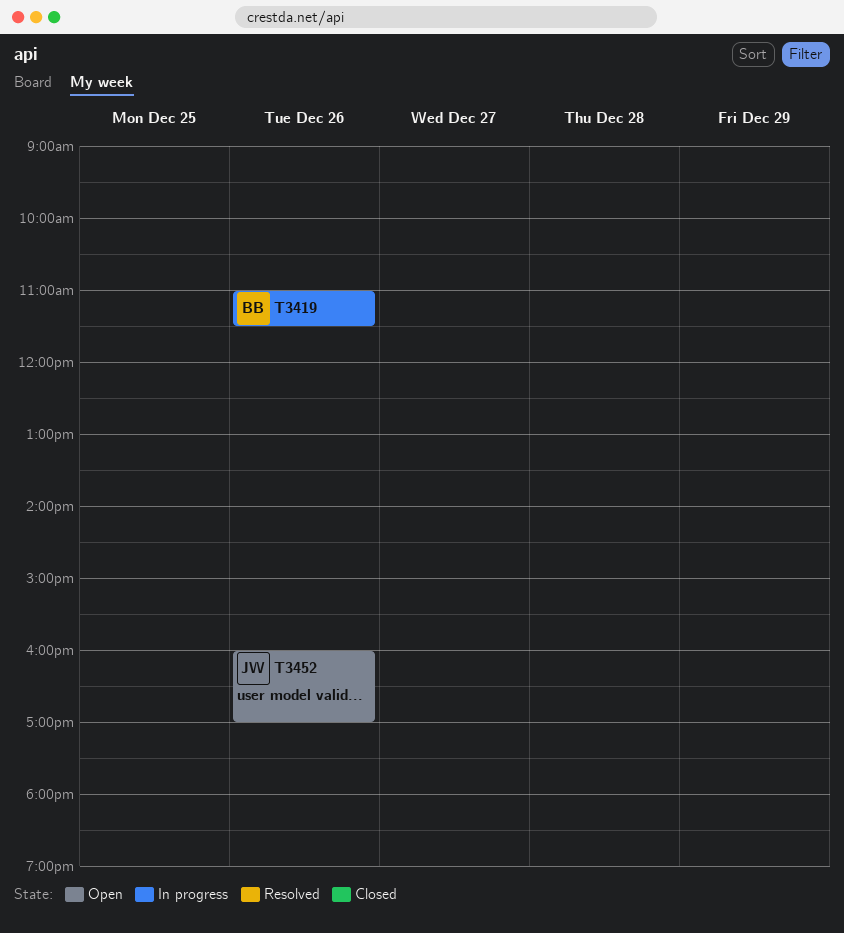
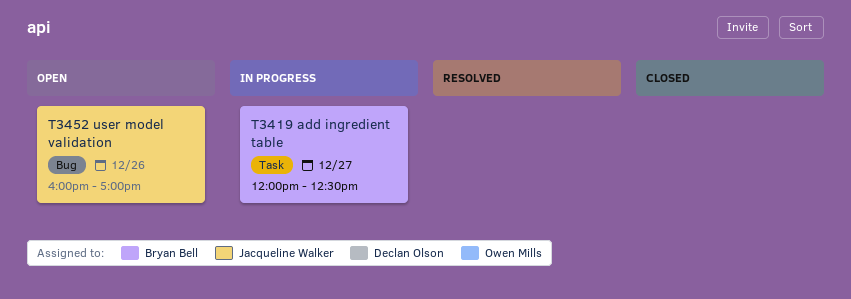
T3419, day: Dec 26 -> Dec 27
T3419, begins: 11:00 -> 12:00
T3419, ends: 11:30 -> 12:30

